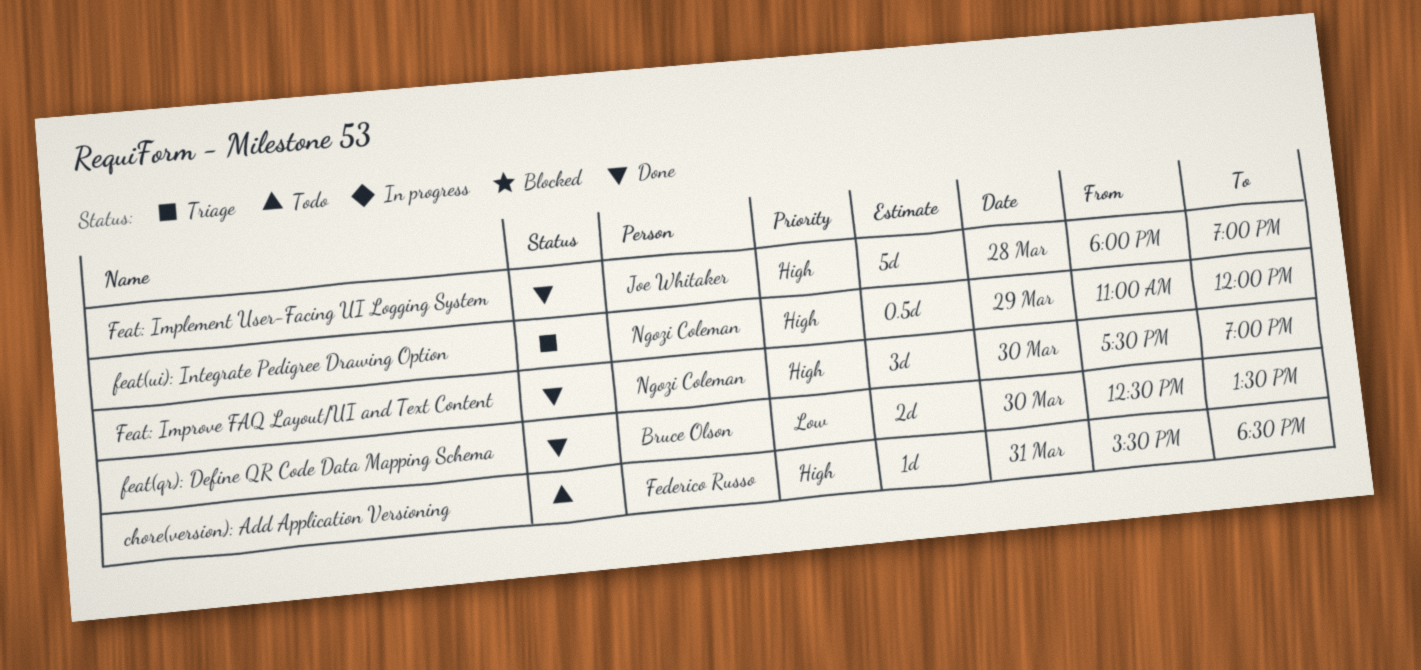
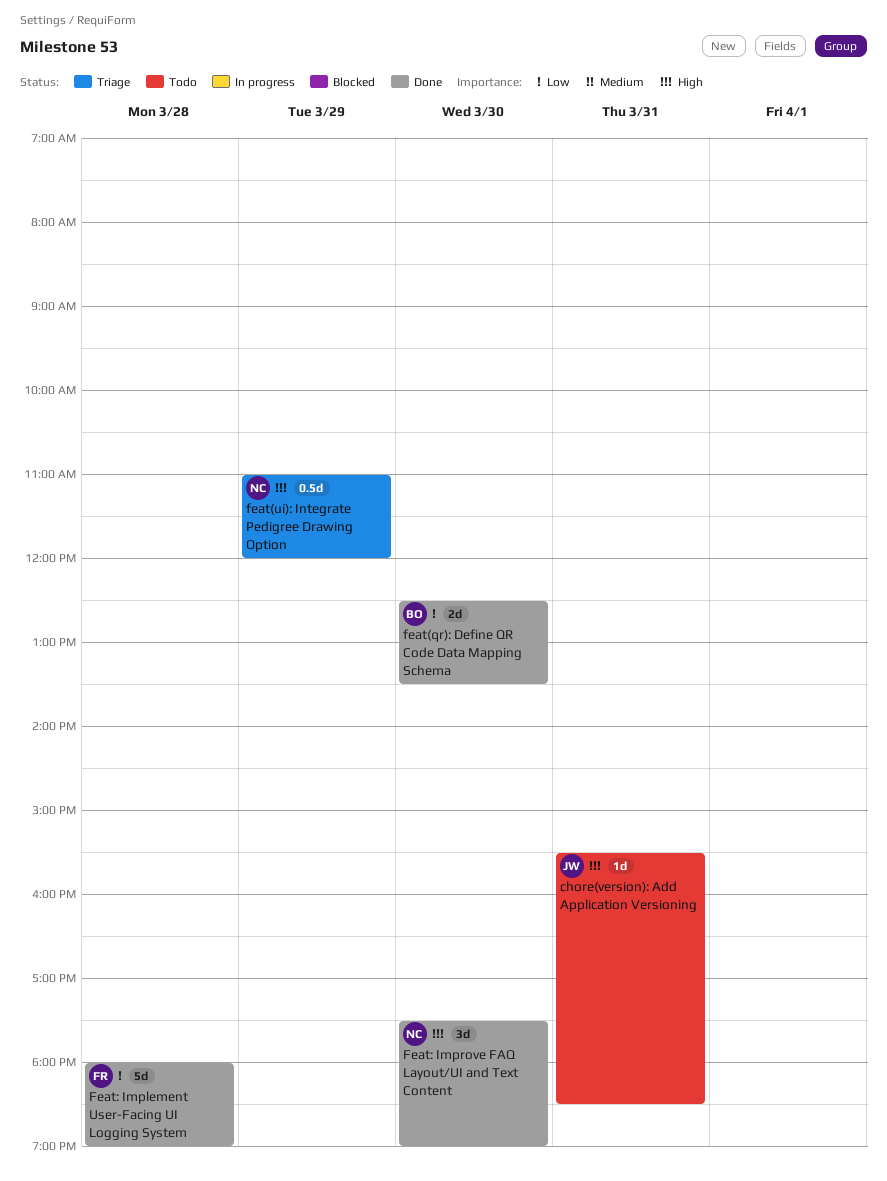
chore(version): Add Application Versioning, owner: Federico Russo -> Joe Whitaker
Feat: Implement User-Facing UI Logging System, owner: Joe Whitaker -> Federico Russo
Feat: Implement User-Facing UI Logging System, priority: High -> Low

